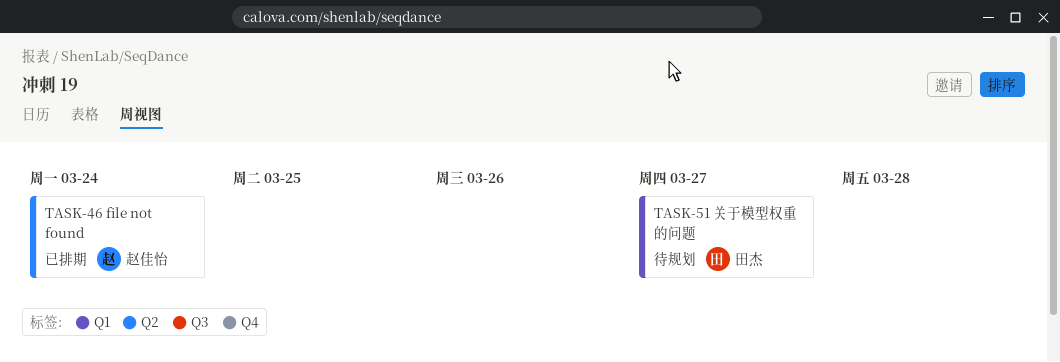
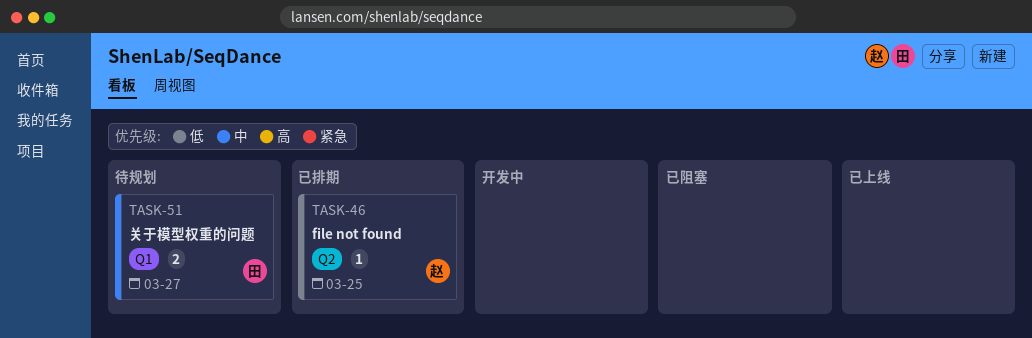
TASK-46, due: Mar 24 -> Mar 25

